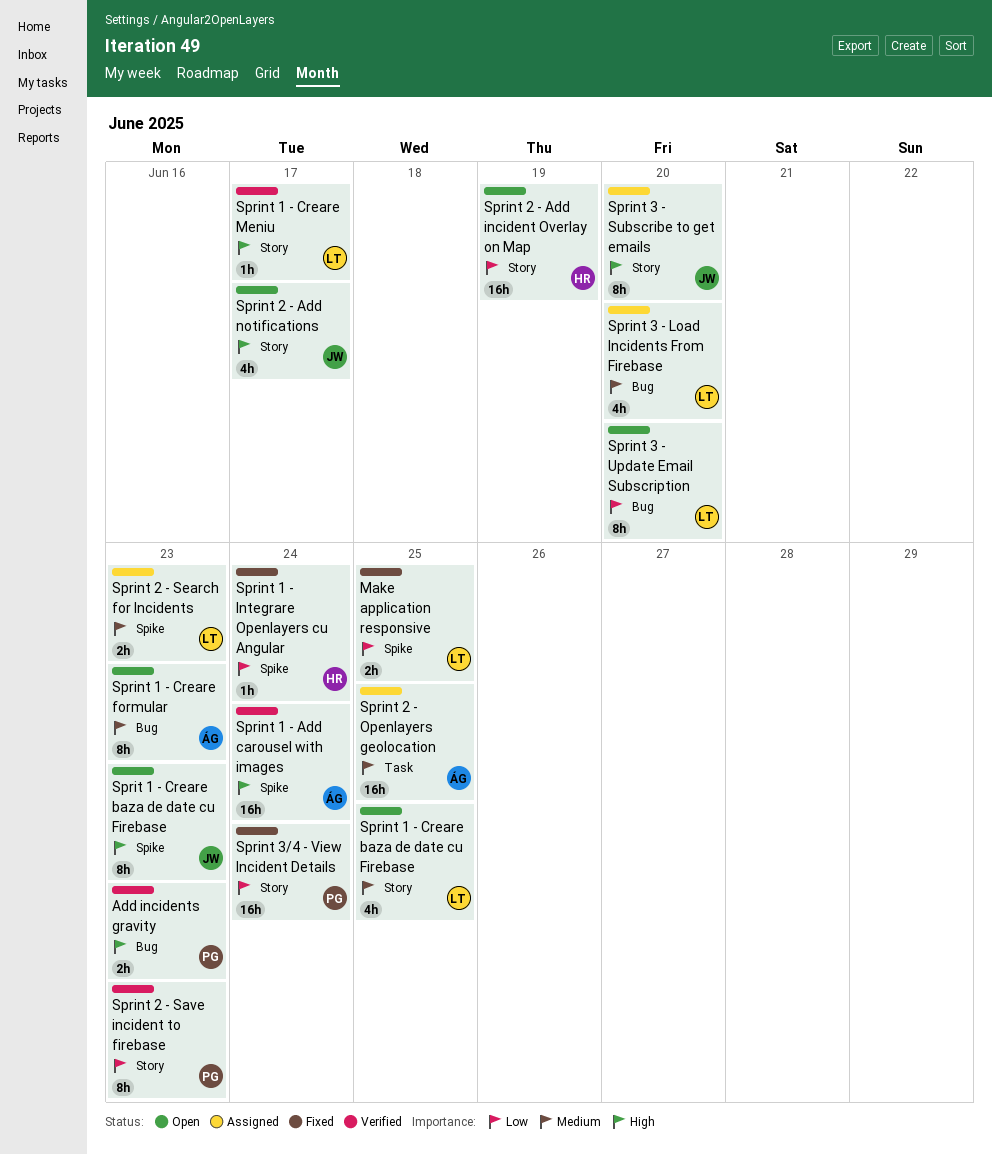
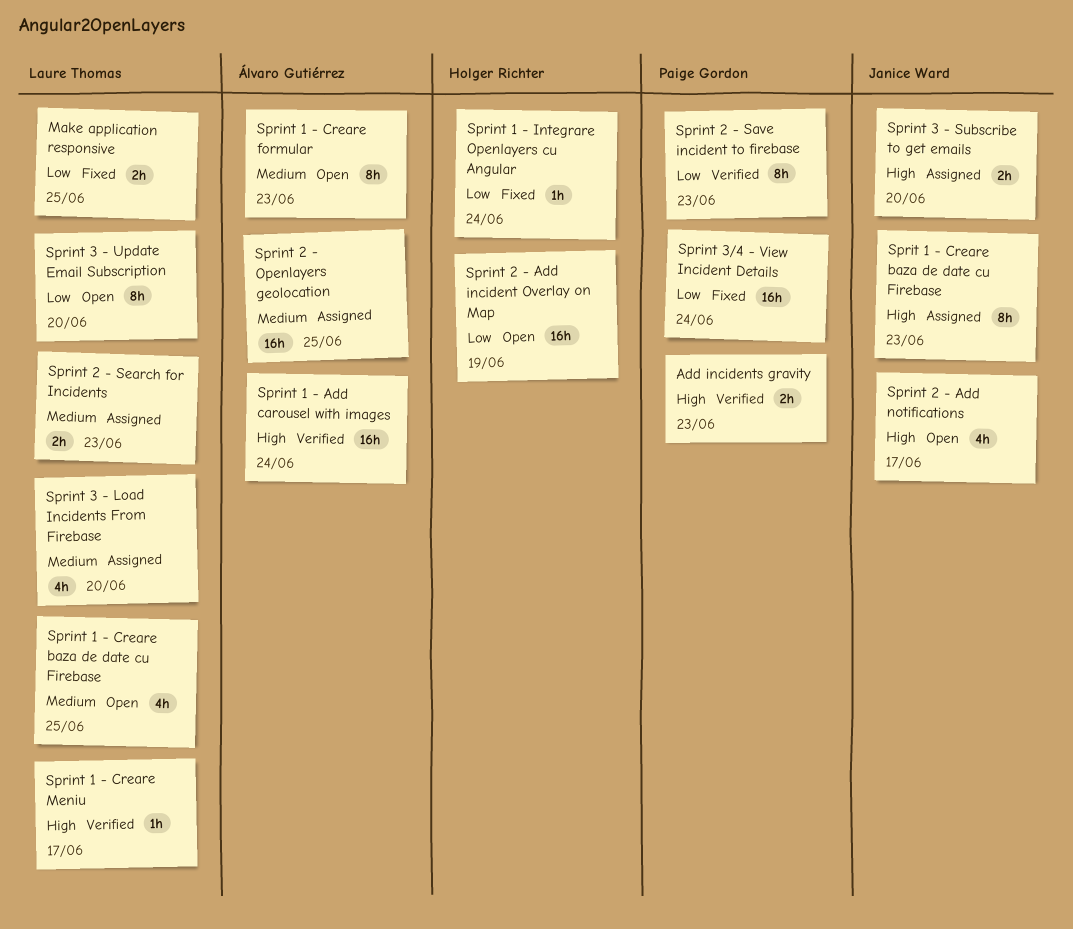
Sprint 3 - Subscribe to get emails, estimate: 8h -> 2h
Sprit 1 - Creare baza de date cu Firebase, status: Open -> Assigned

